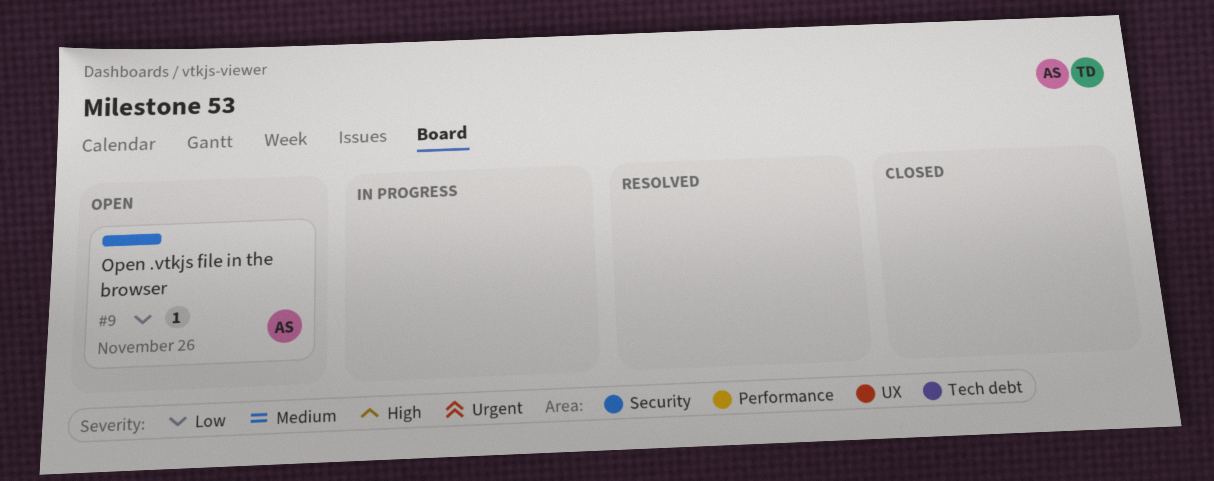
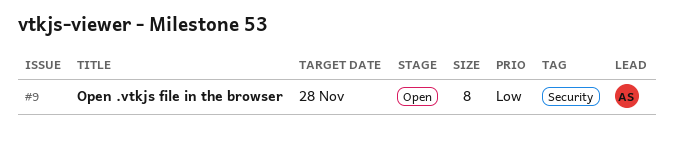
#9, estimate: 1 -> 8
#9, due: Nov 26 -> Nov 28

